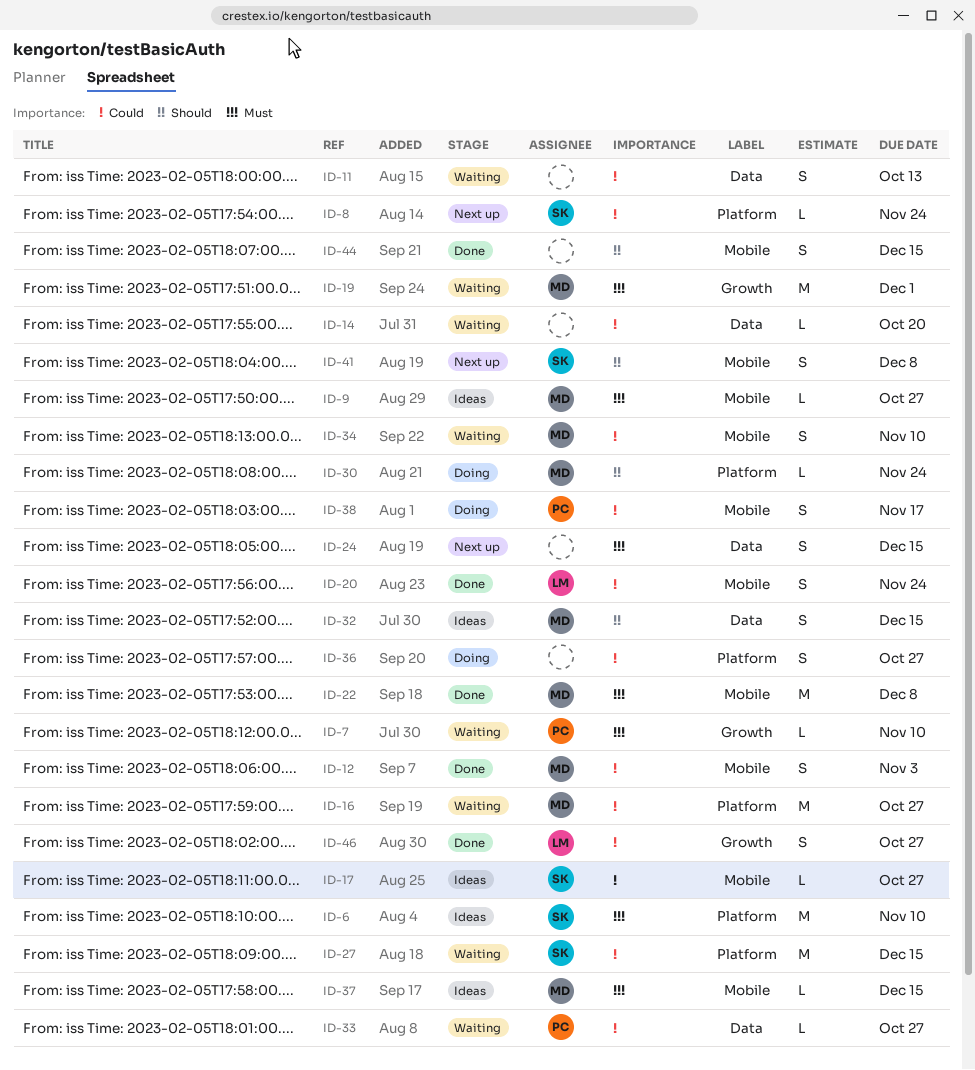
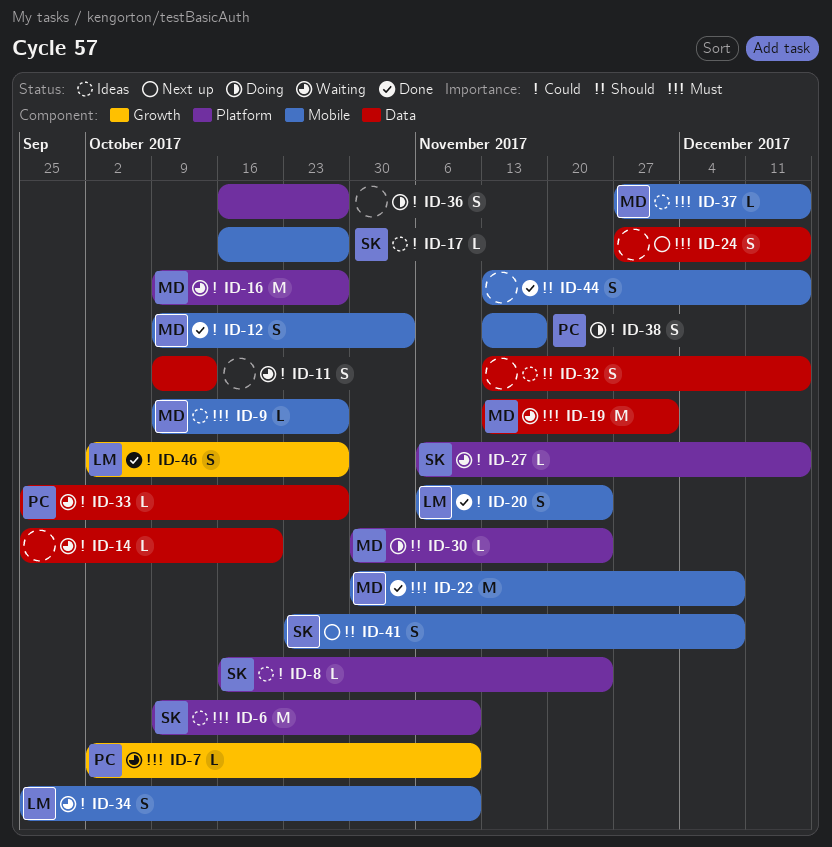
ID-8, status: Next up -> Ideas
ID-19, label: Growth -> Data
ID-27, estimate: M -> L
ID-32, owner: MD -> none
ID-34, owner: MD -> LM

